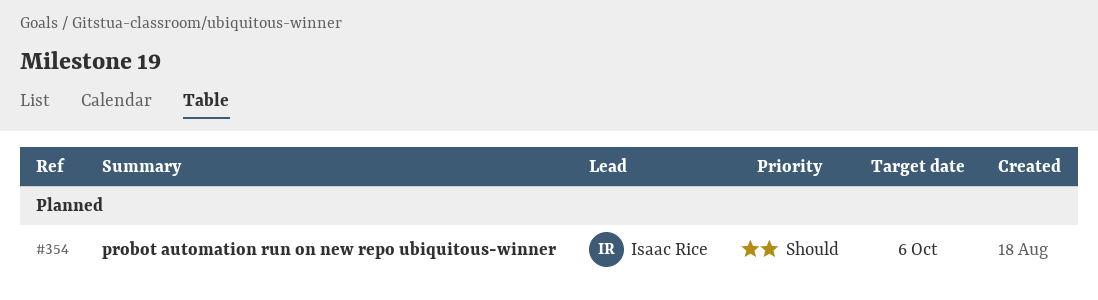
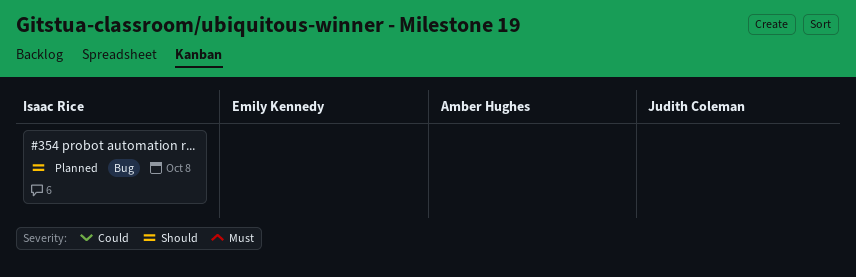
#354, due: Oct 6 -> Oct 8

